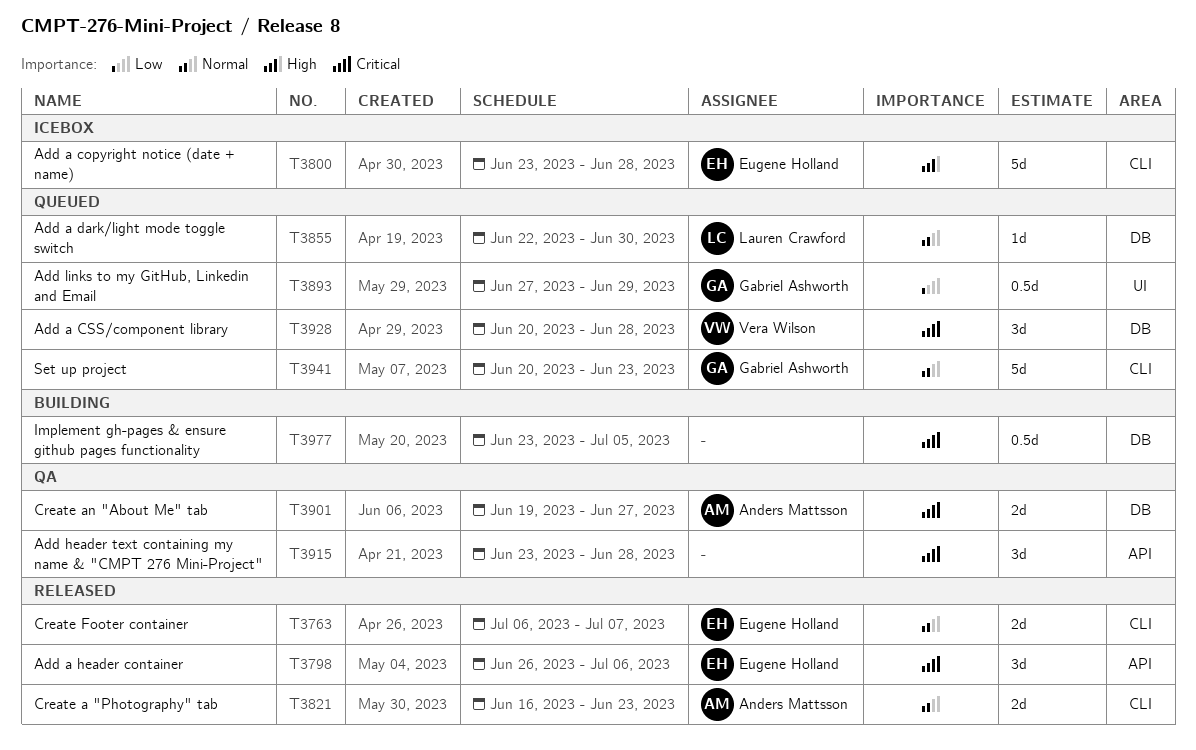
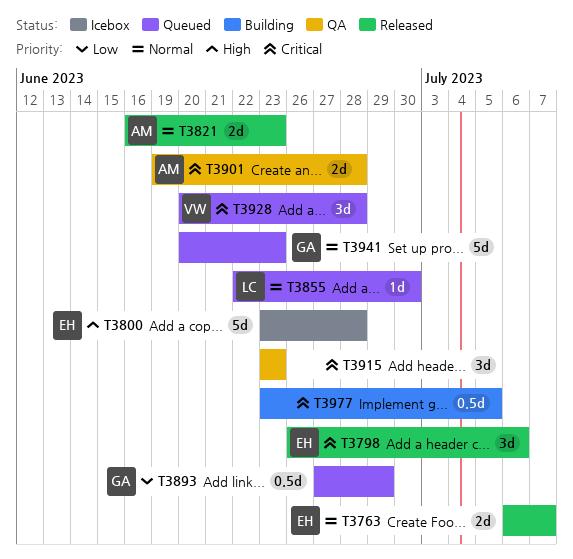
T3901, due: Jun 27 -> Jun 28
T3915, due: Jun 28 -> Jun 23

